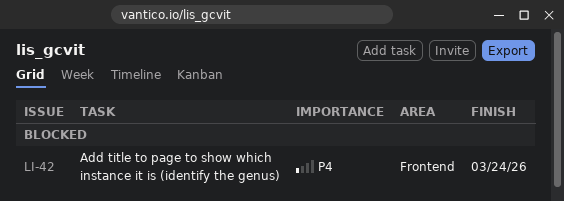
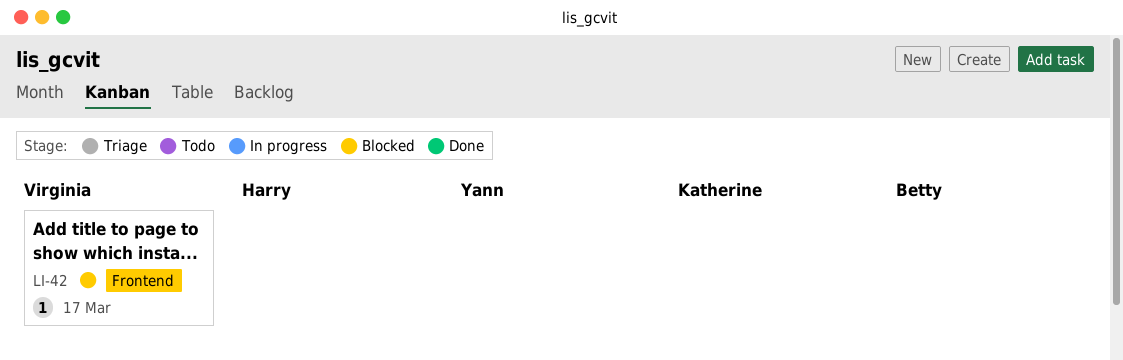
LI-42, due: Mar 24 -> Mar 17

